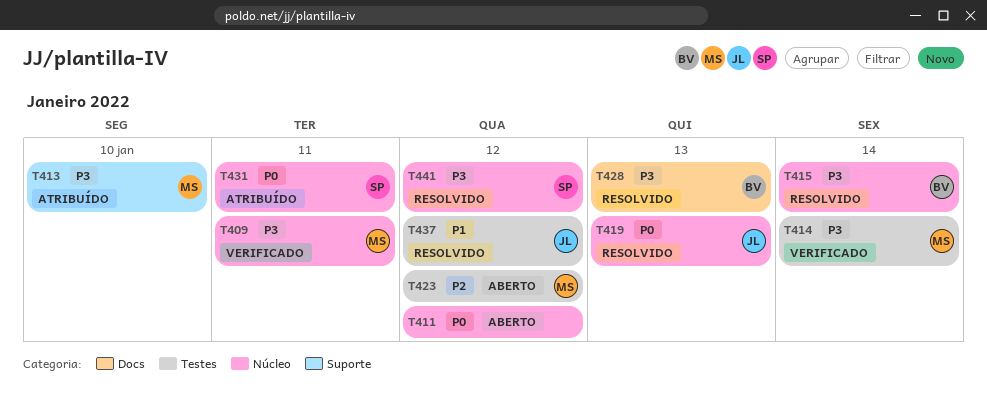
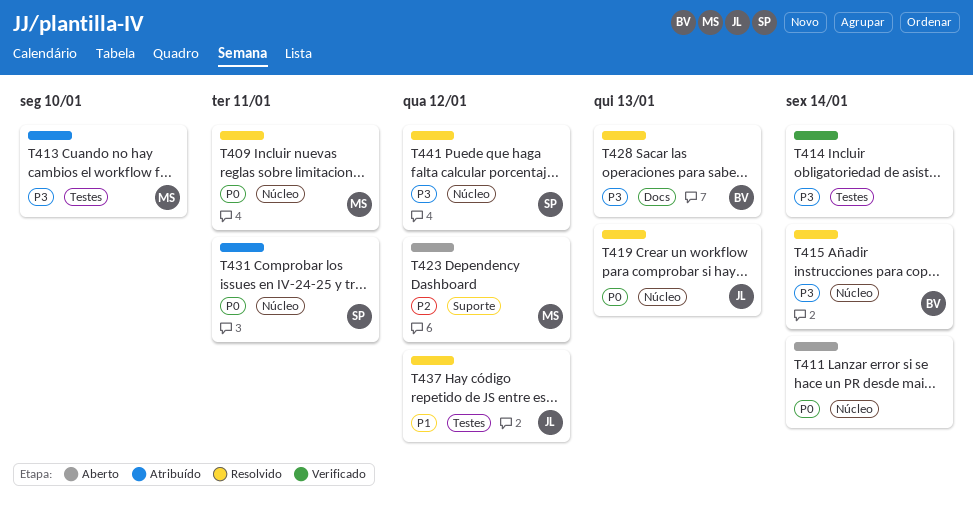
T409, status: Verificado -> Resolvido
T409, priority: P3 -> P0
T411, due: Jan 12 -> Jan 14
T413, label: Suporte -> Testes
T414, owner: MS -> none
T423, label: Testes -> Suporte

